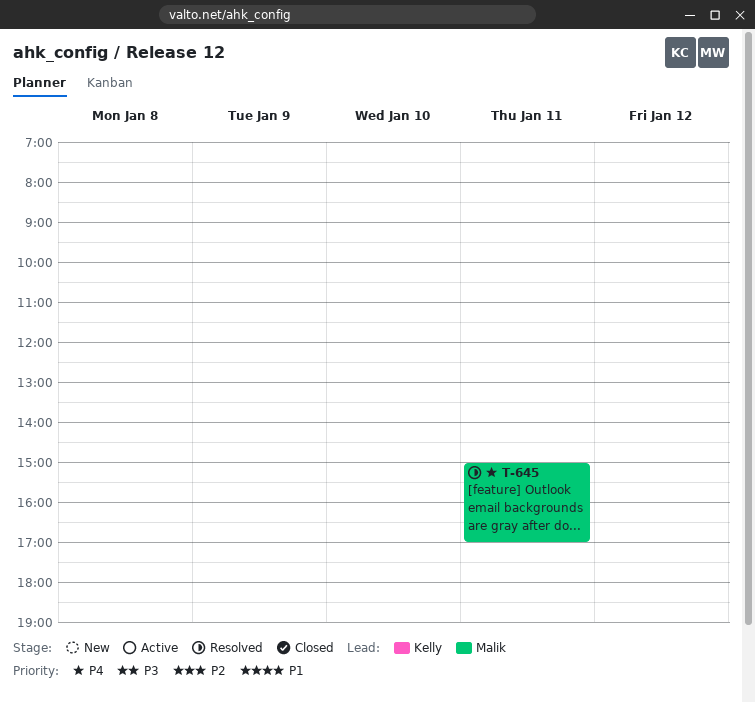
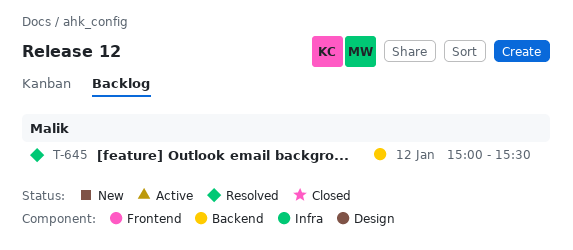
T-645, day: Jan 11 -> Jan 12
T-645, ends: 17:00 -> 15:30

